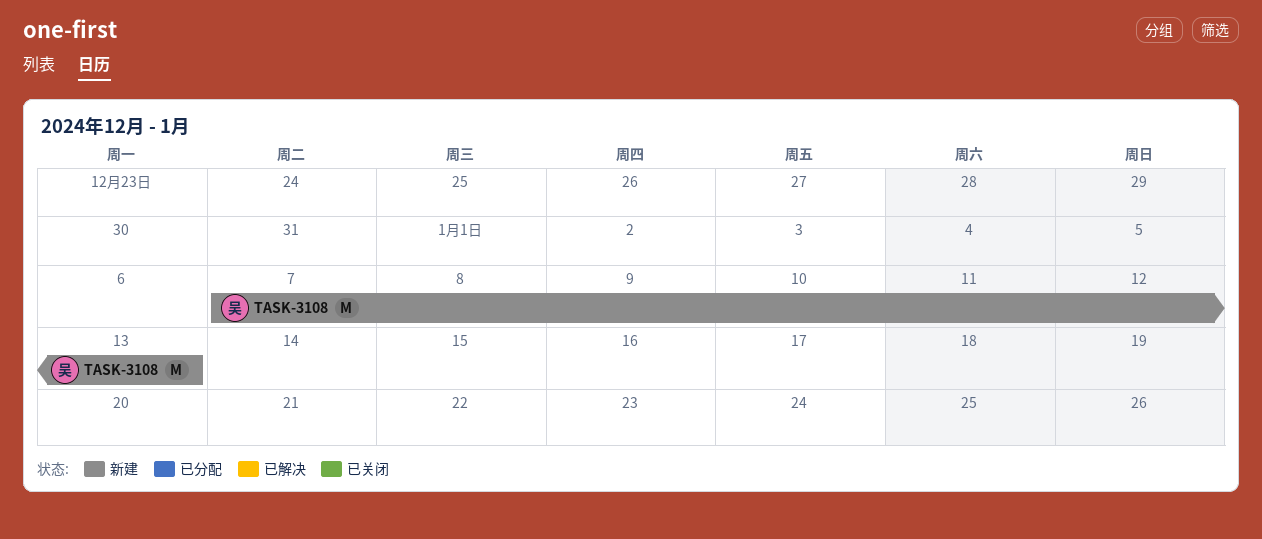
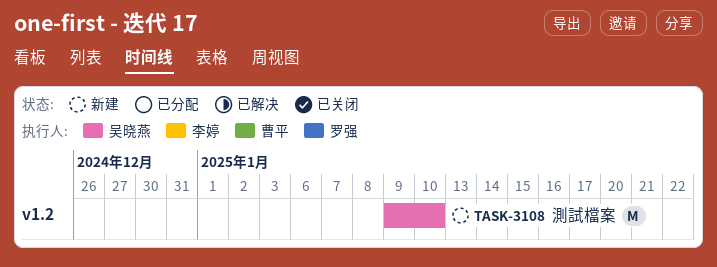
TASK-3108, start: Jan 7 -> Jan 9
TASK-3108, due: Jan 13 -> Jan 10

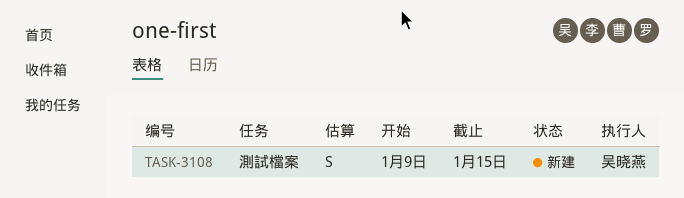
TASK-3108, estimate: M -> S
TASK-3108, due: Jan 10 -> Jan 15

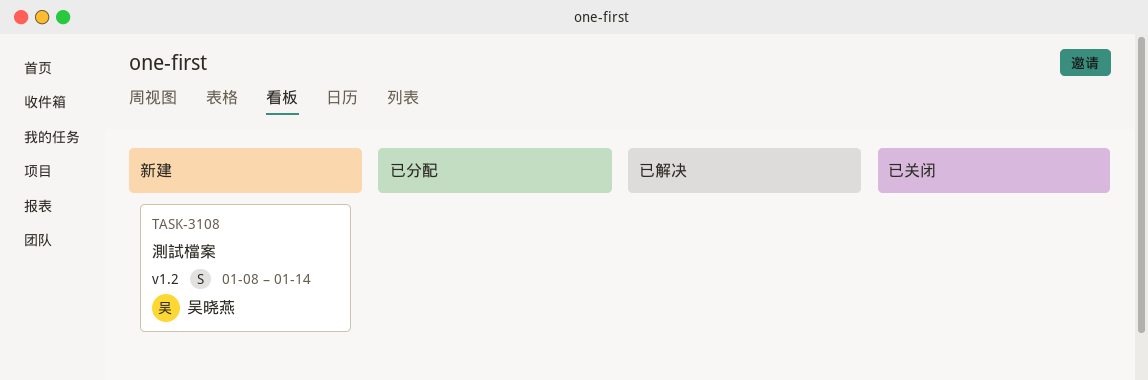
TASK-3108, start: Jan 9 -> Jan 8
TASK-3108, due: Jan 15 -> Jan 14

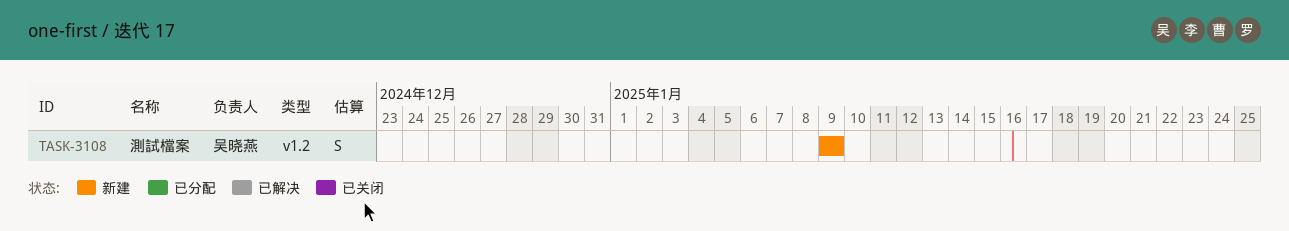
TASK-3108, start: Jan 8 -> Jan 9
TASK-3108, due: Jan 14 -> Jan 9

